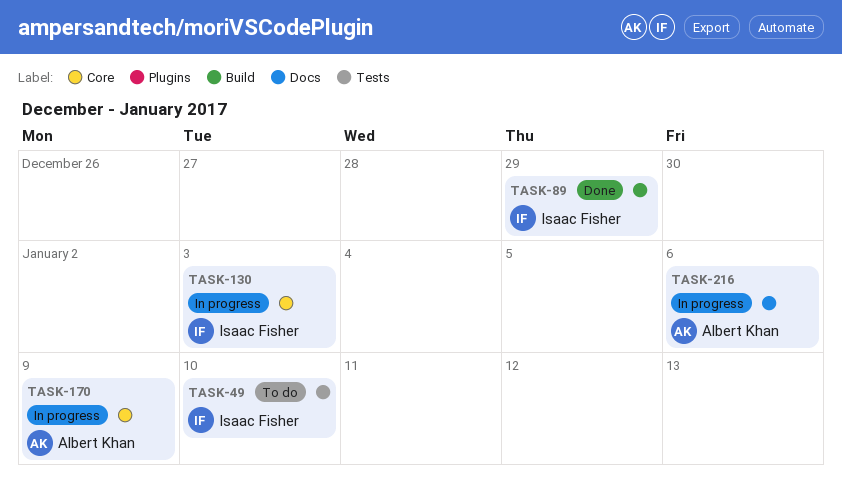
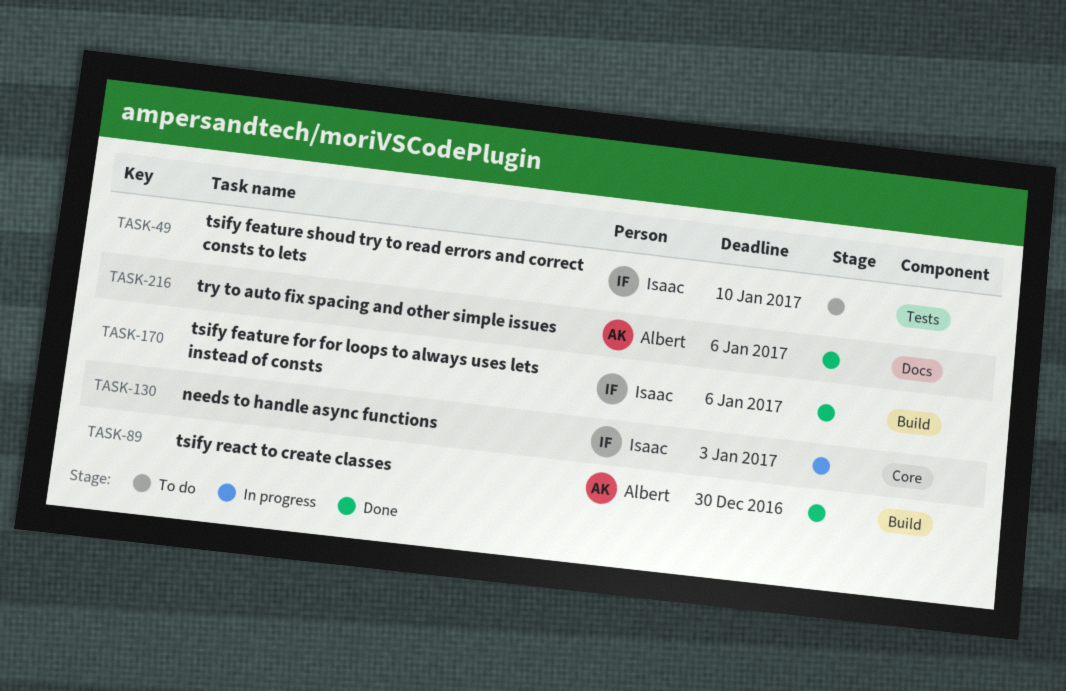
TASK-89, owner: Isaac Fisher -> Albert Khan
TASK-89, due: Dec 29 -> Dec 30
TASK-170, status: In progress -> Done
TASK-170, owner: Albert Khan -> Isaac Fisher
TASK-170, label: Core -> Build
TASK-170, due: Jan 9 -> Jan 6
TASK-216, status: In progress -> Done

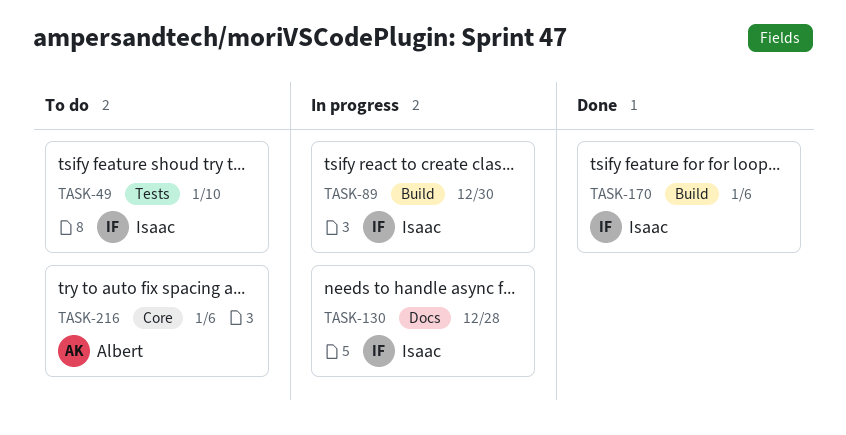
TASK-89, status: Done -> In progress
TASK-89, owner: Albert -> Isaac
TASK-130, label: Core -> Docs
TASK-130, due: Jan 3 -> Dec 28
TASK-216, status: Done -> To do
TASK-216, label: Docs -> Core

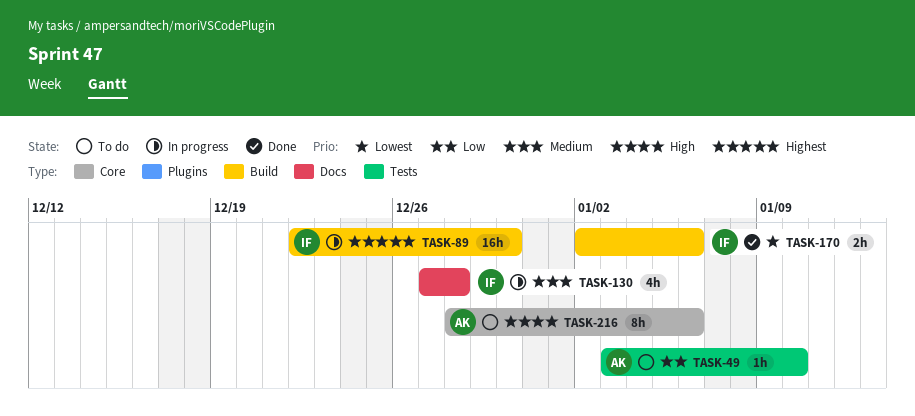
TASK-49, owner: Isaac -> Albert

